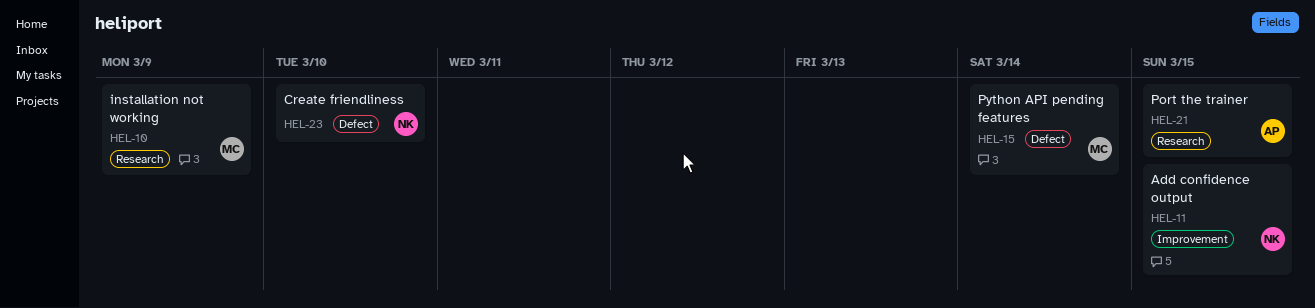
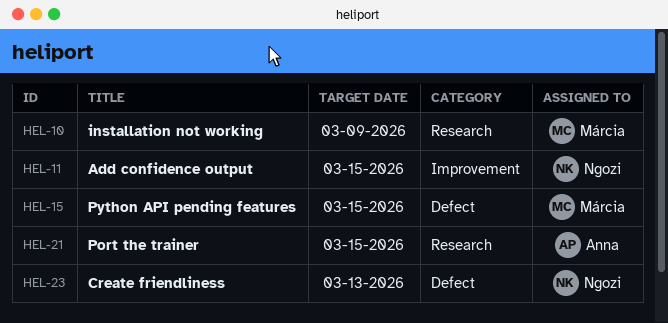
HEL-15, due: Mar 14 -> Mar 15
HEL-23, due: Mar 10 -> Mar 13

